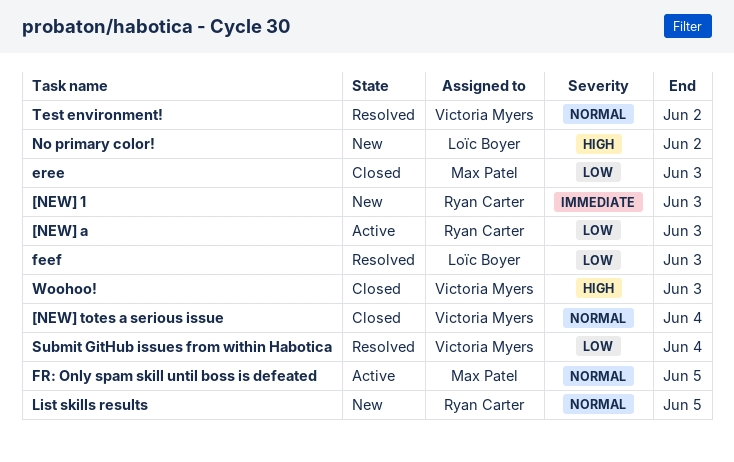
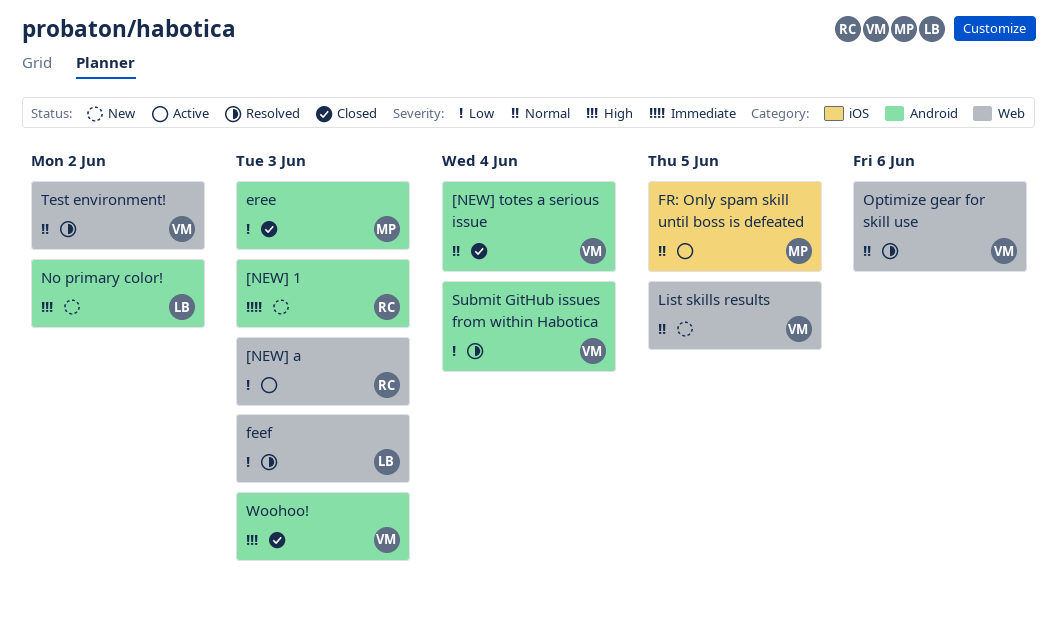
List skills results, owner: Ryan Carter -> Victoria Myers
Optimize gear for skill use: none -> present

